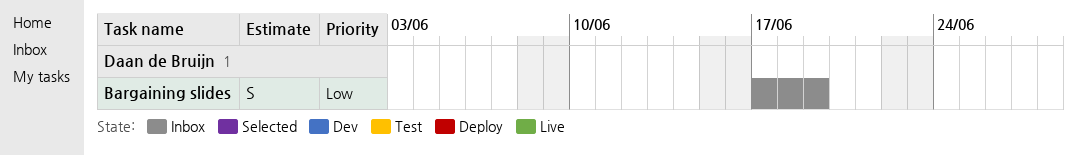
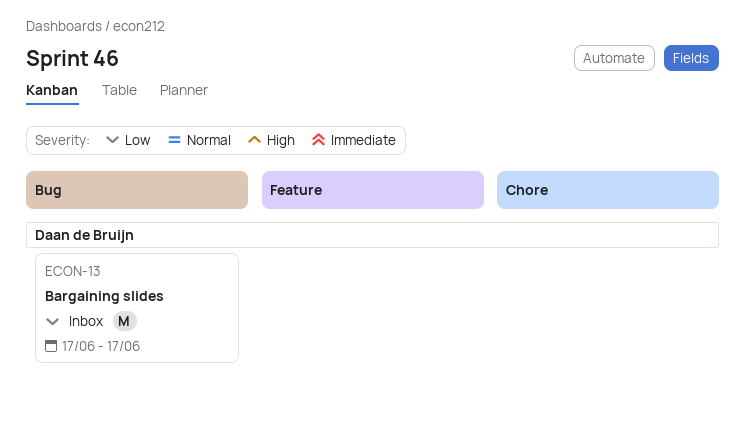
Bargaining slides, estimate: S -> M
Bargaining slides, due: Jun 19 -> Jun 17

